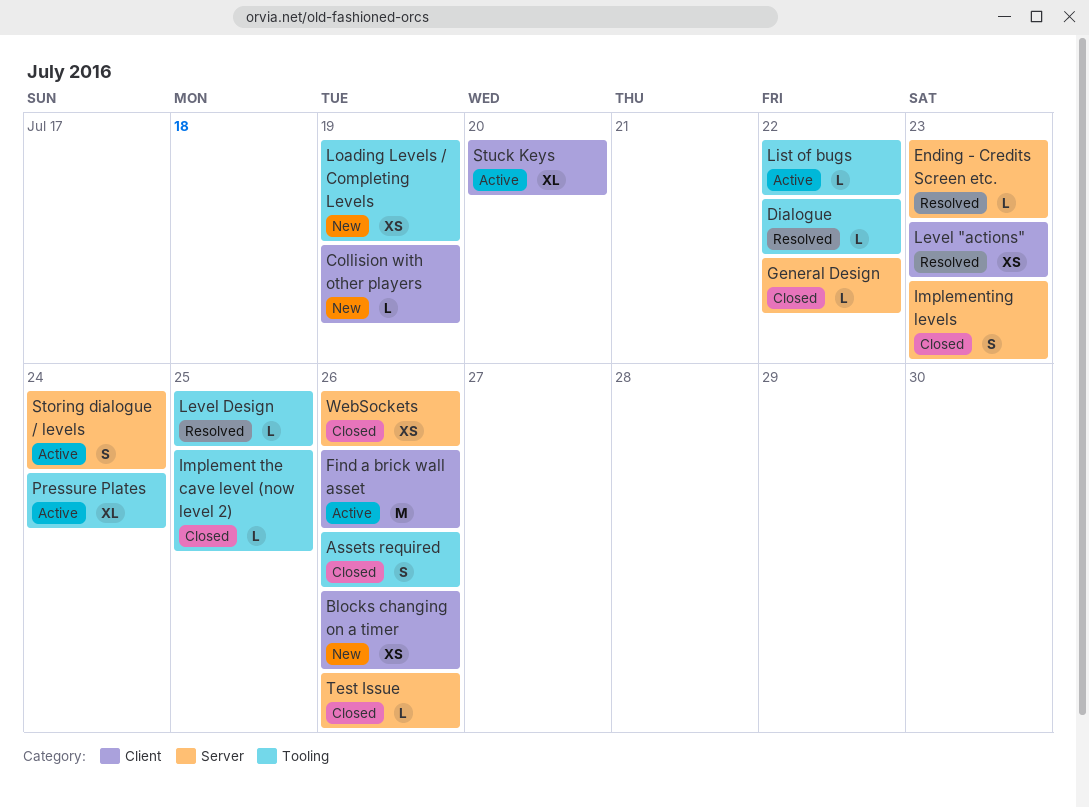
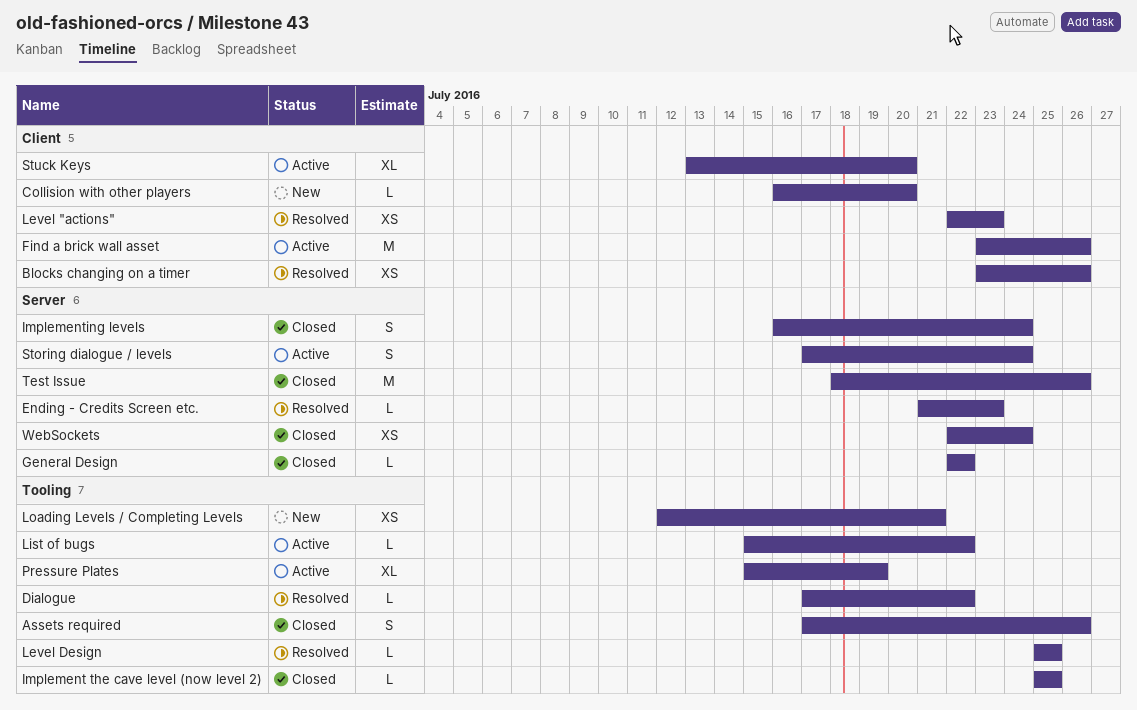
Blocks changing on a timer, status: New -> Resolved
Collision with other players, due: Jul 19 -> Jul 20
Implementing levels, due: Jul 23 -> Jul 24
Loading Levels / Completing Levels, due: Jul 19 -> Jul 21
Pressure Plates, due: Jul 24 -> Jul 19
Test Issue, estimate: L -> M
WebSockets, due: Jul 26 -> Jul 24

